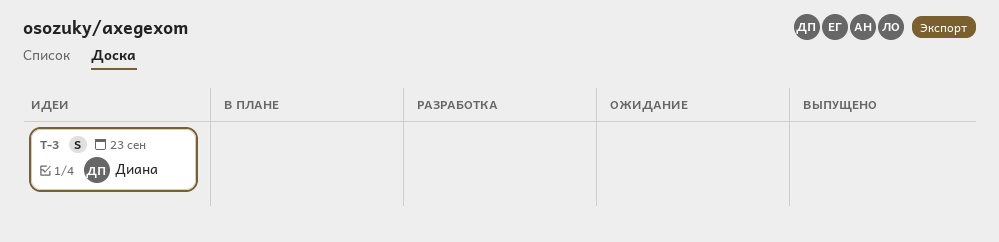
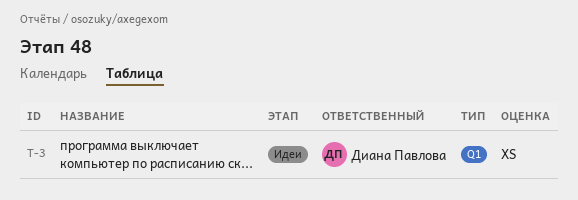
T-3, estimate: S -> XS

